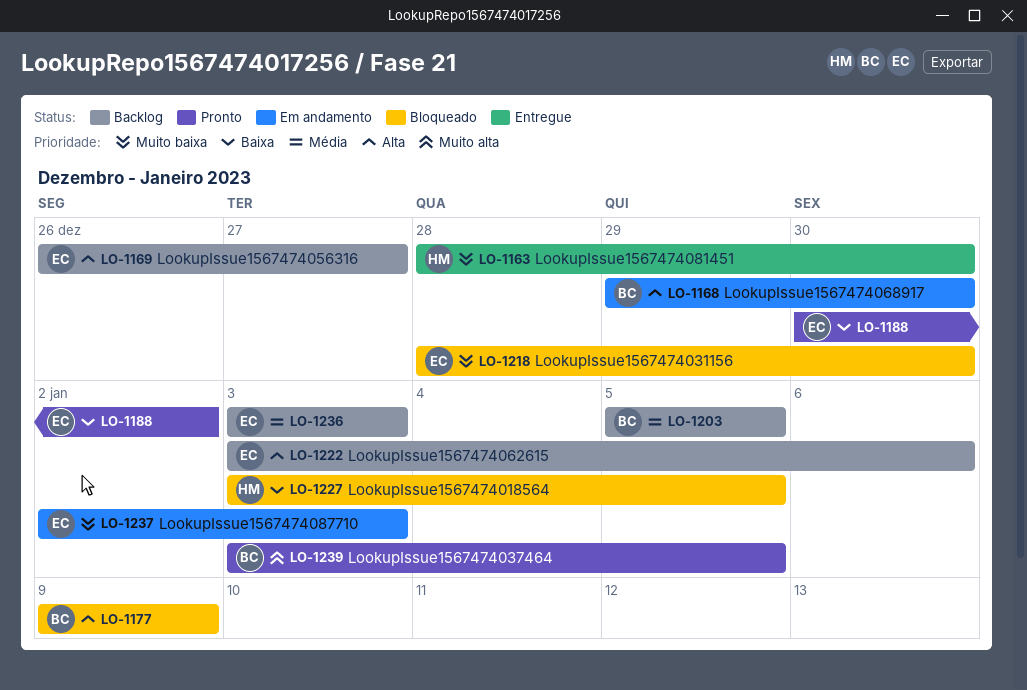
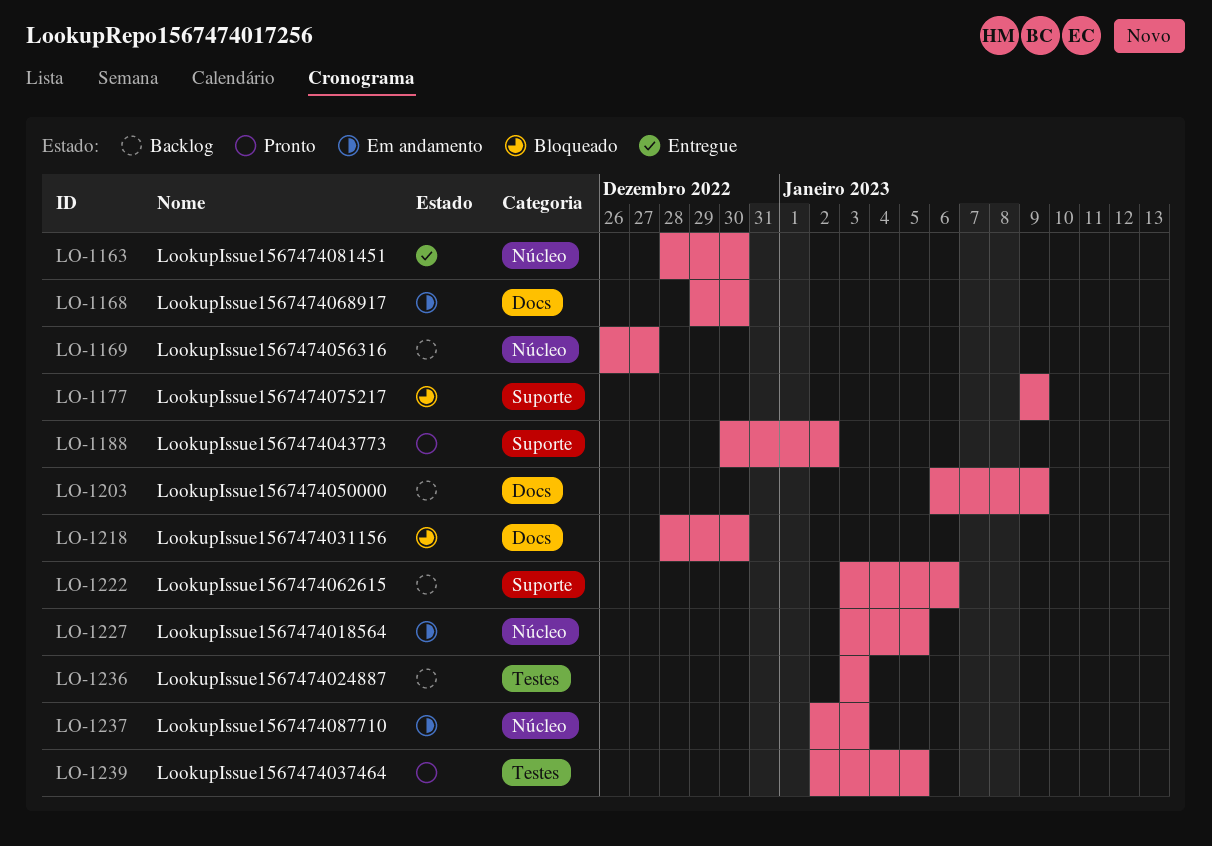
LO-1203, start: Jan 5 -> Jan 6
LO-1203, due: Jan 5 -> Jan 9
LO-1227, status: Bloqueado -> Em andamento
LO-1239, start: Jan 3 -> Jan 2

